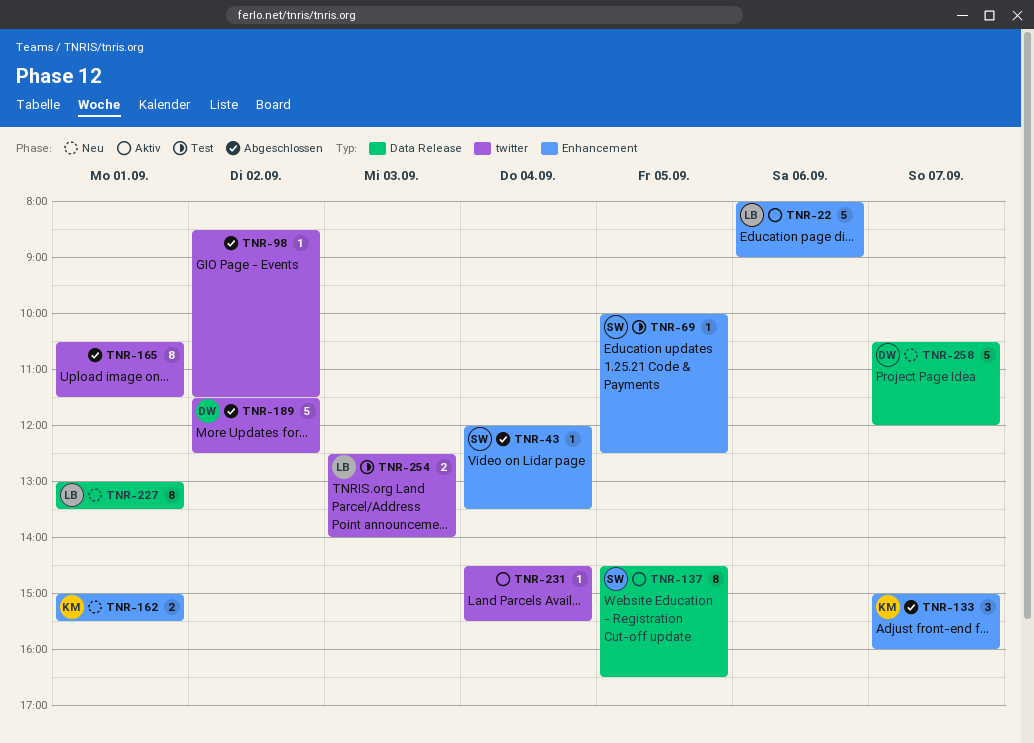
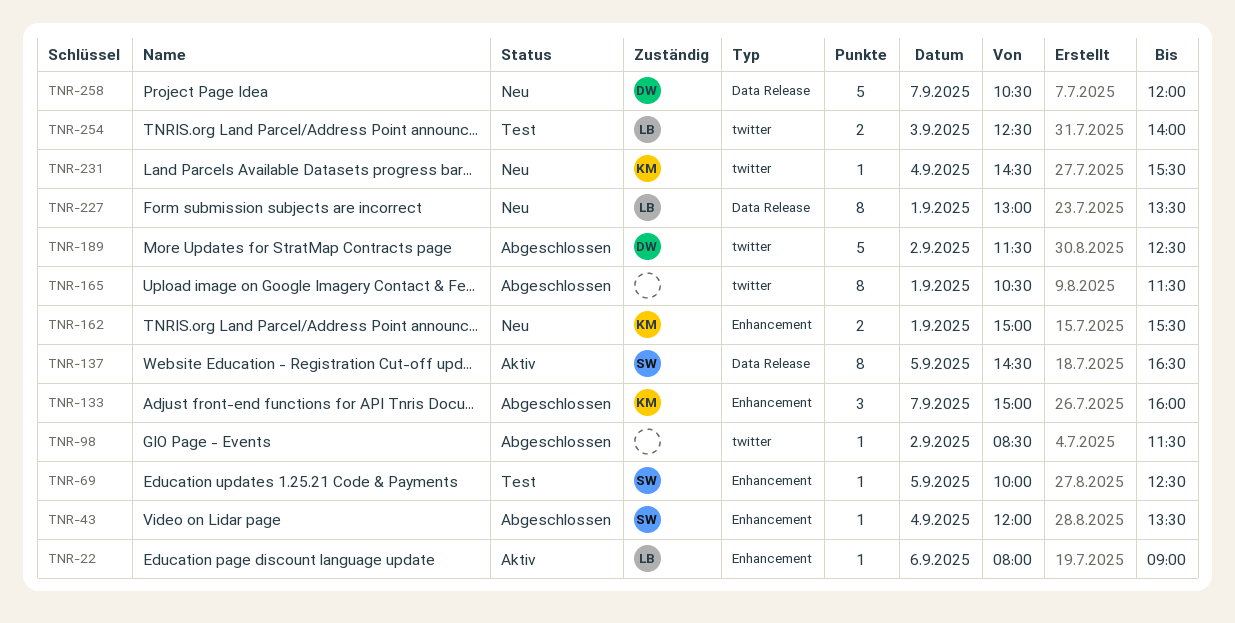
TNR-22, estimate: 5 -> 1
TNR-231, status: Aktiv -> Neu
TNR-231, owner: none -> KM

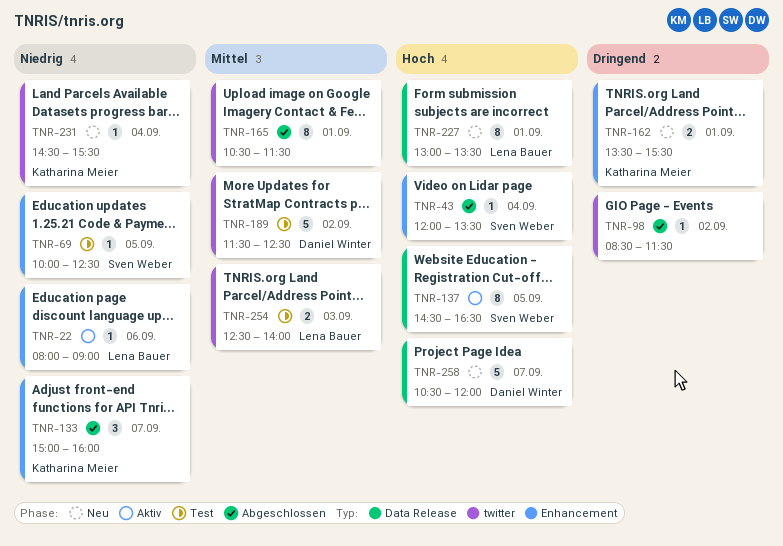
TNR-162, begins: 15:00 -> 13:30
TNR-189, status: Abgeschlossen -> Test

